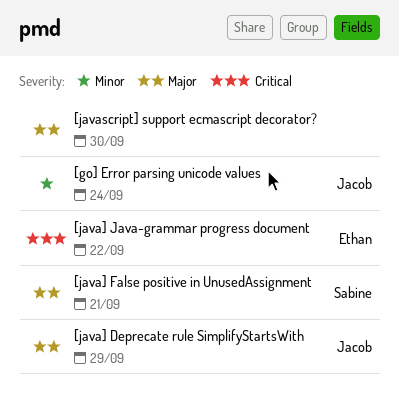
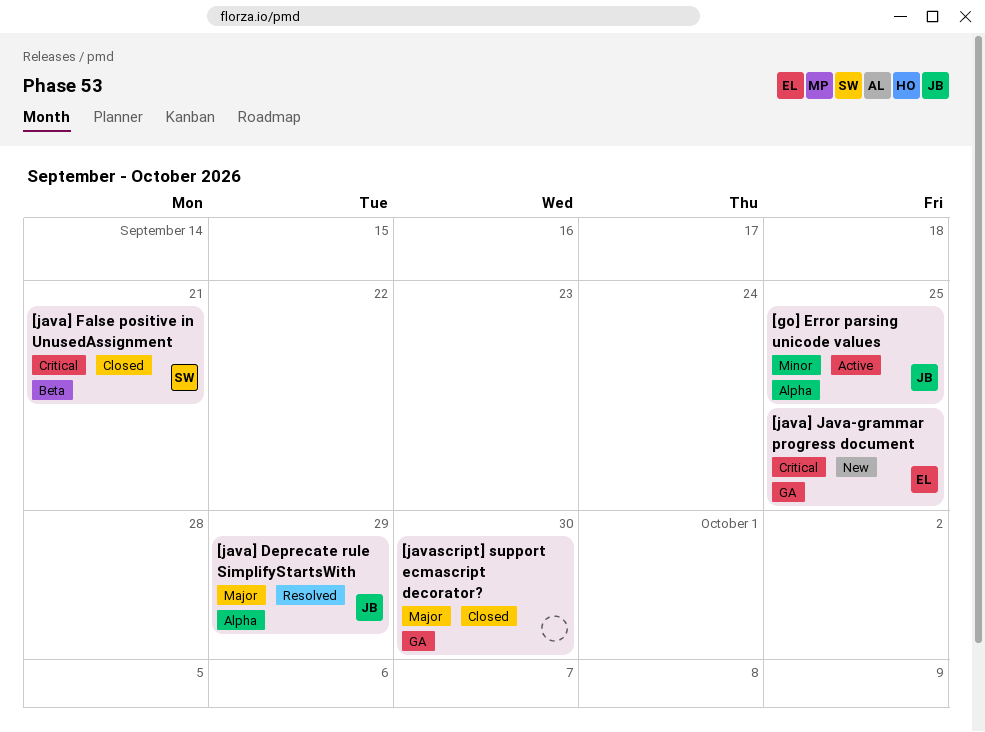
[go] Error parsing unicode values, due: Sep 24 -> Sep 25
[java] False positive in UnusedAssignment, priority: Major -> Critical
[java] Java-grammar progress document, due: Sep 22 -> Sep 25

